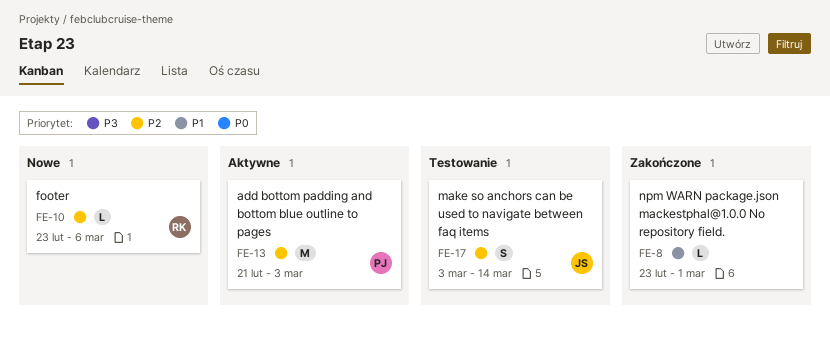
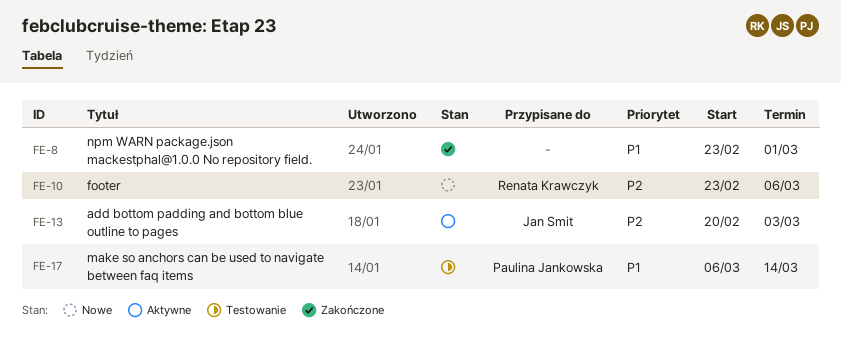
FE-13, owner: Paulina Jankowska -> Jan Smit
FE-13, start: Feb 21 -> Feb 20
FE-17, owner: Jan Smit -> Paulina Jankowska
FE-17, priority: P2 -> P1
FE-17, start: Mar 3 -> Mar 6

